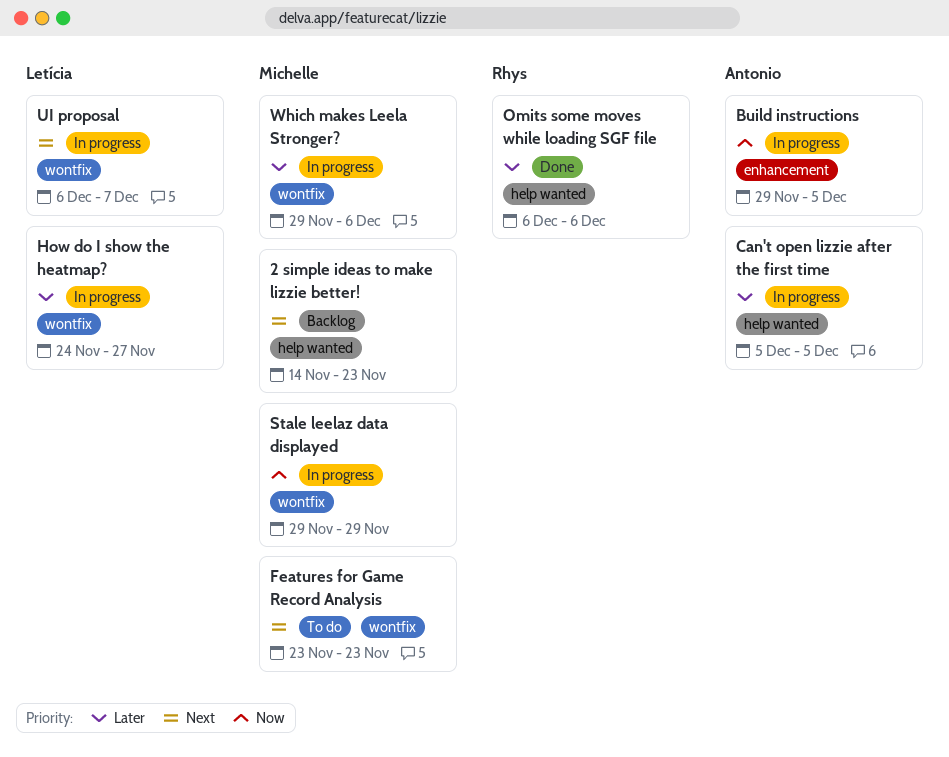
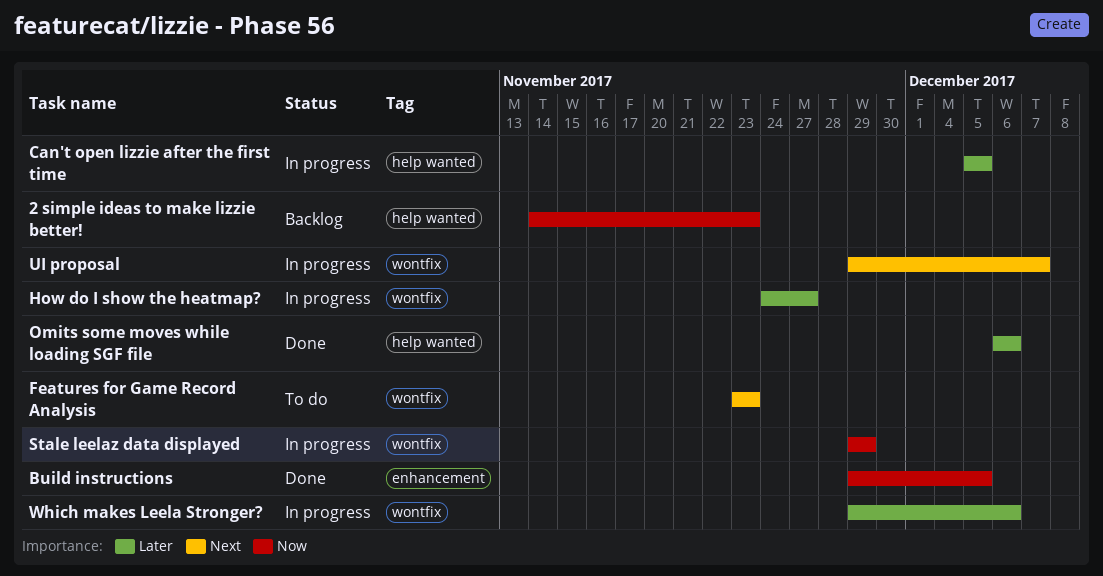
2 simple ideas to make lizzie better!, priority: Next -> Now
Build instructions, status: In progress -> Done
UI proposal, start: Dec 6 -> Nov 29

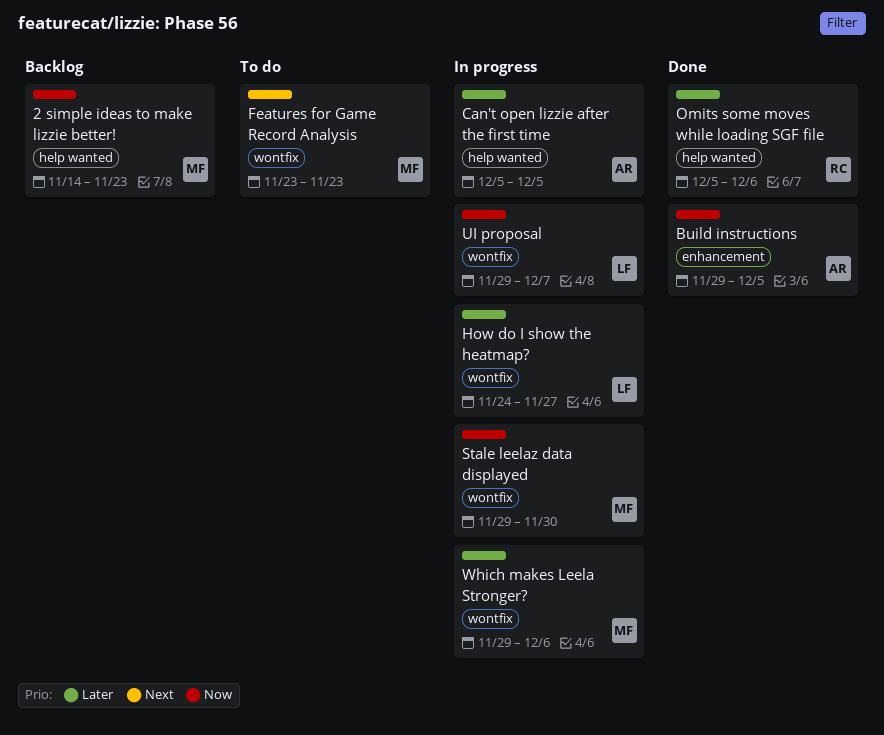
Omits some moves while loading SGF file, start: Dec 6 -> Dec 5
Stale leelaz data displayed, due: Nov 29 -> Nov 30
UI proposal, priority: Next -> Now

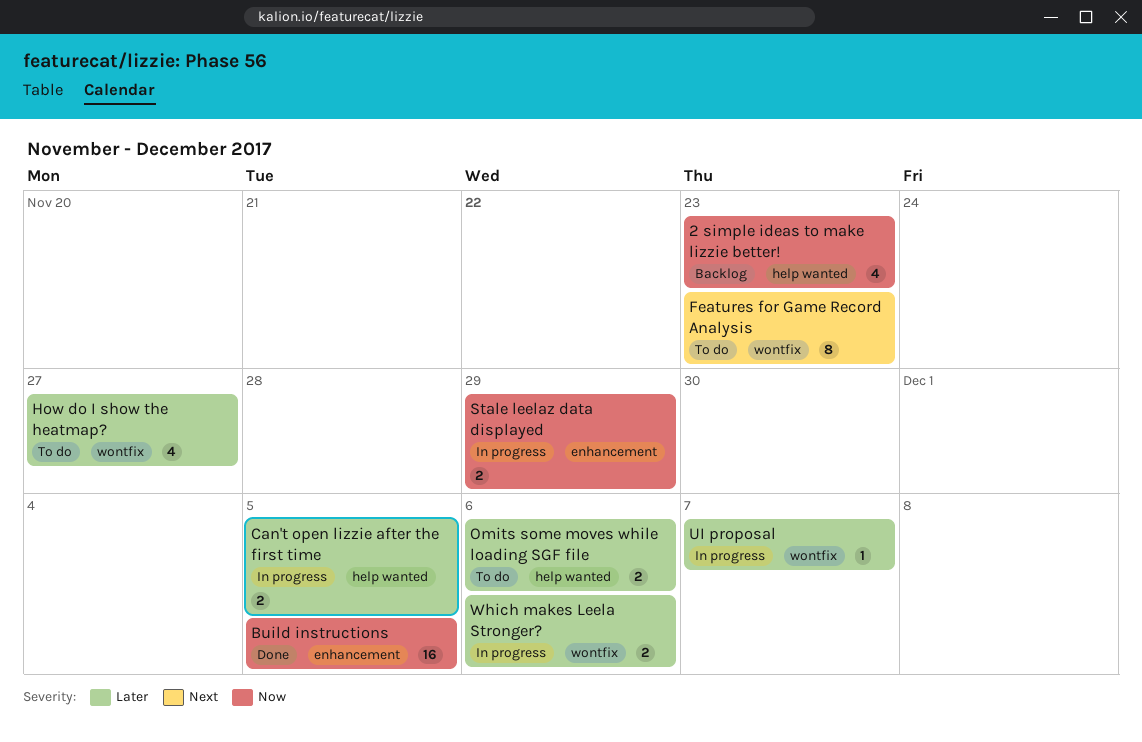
How do I show the heatmap?, status: In progress -> To do
Omits some moves while loading SGF file, status: Done -> To do
Stale leelaz data displayed, label: wontfix -> enhancement
Stale leelaz data displayed, due: Nov 30 -> Nov 29
UI proposal, priority: Now -> Later

